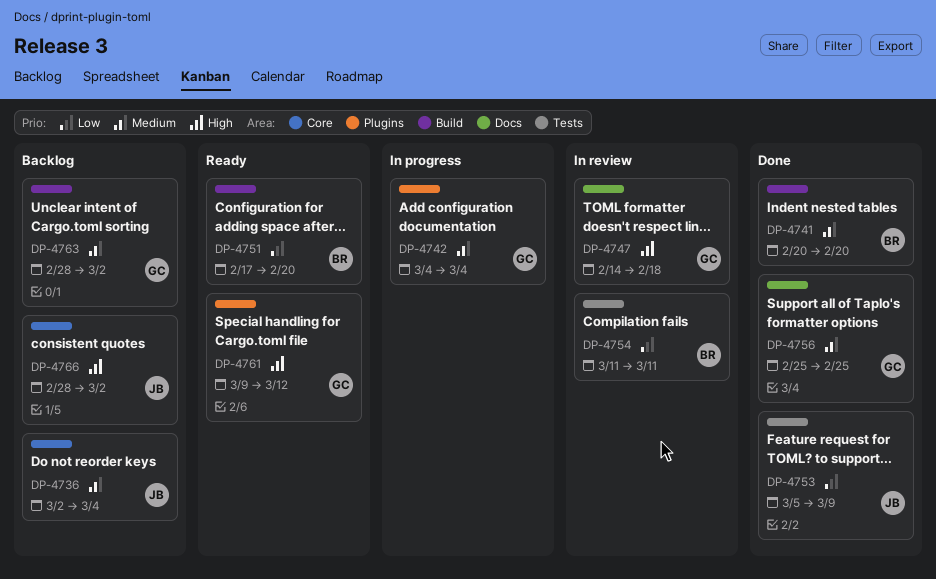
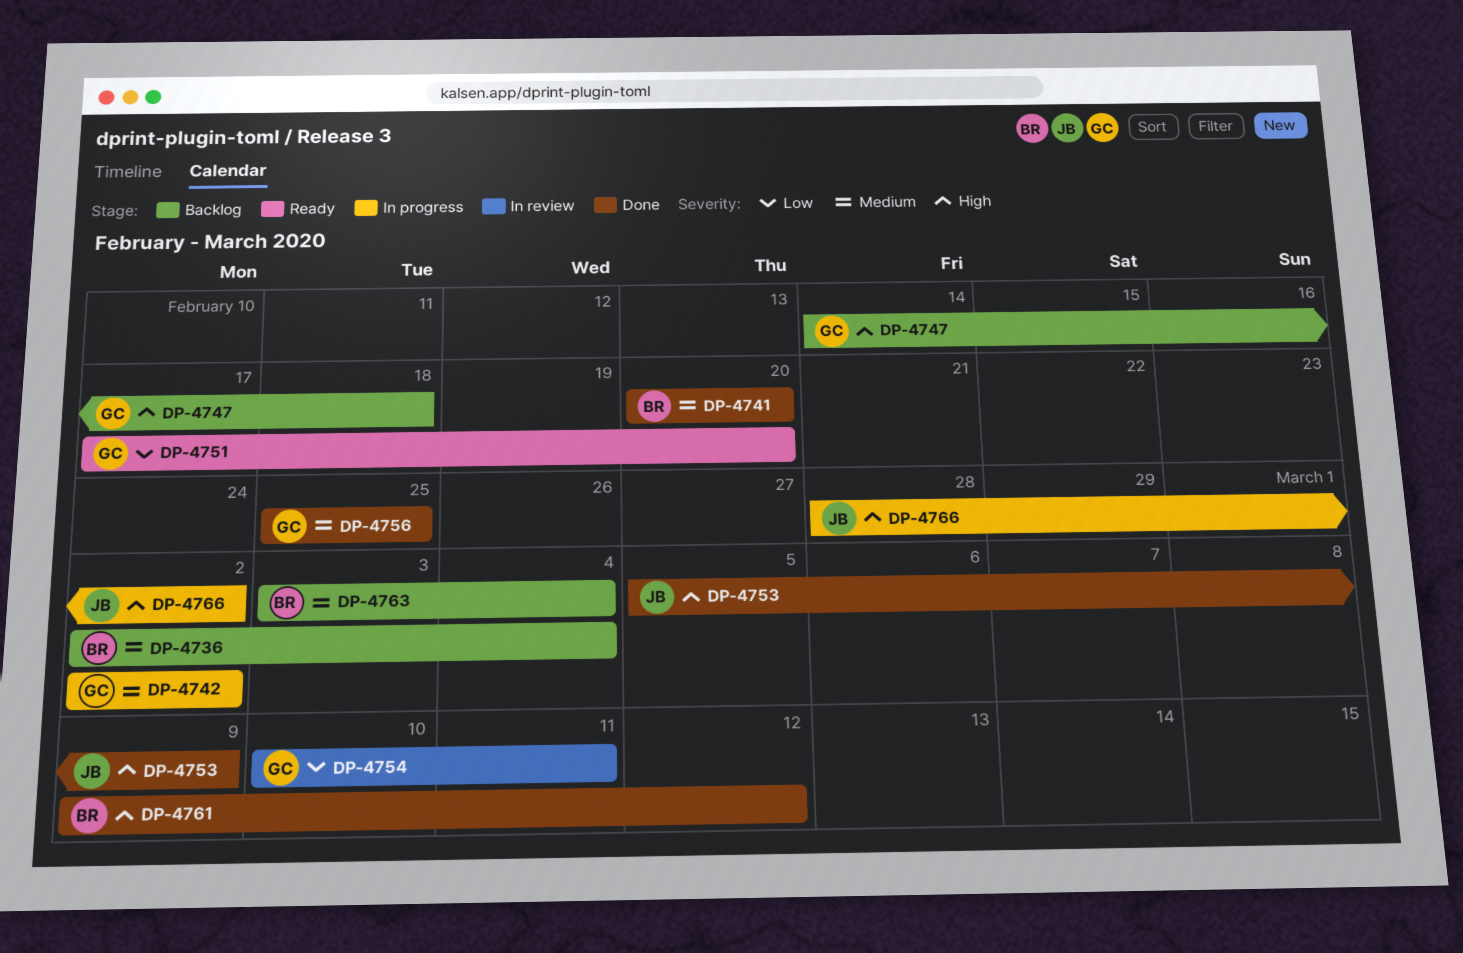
DP-4736, owner: JB -> BR
DP-4742, start: Mar 4 -> Mar 2
DP-4742, due: Mar 4 -> Mar 2
DP-4747, status: In review -> Backlog
DP-4751, owner: BR -> GC
DP-4753, priority: Low -> High
DP-4754, owner: BR -> GC
DP-4754, start: Mar 11 -> Mar 10
DP-4761, status: Ready -> Done
DP-4761, owner: GC -> BR
DP-4763, owner: GC -> BR
DP-4763, start: Feb 28 -> Mar 3
DP-4763, due: Mar 2 -> Mar 4
DP-4766, status: Backlog -> In progress

